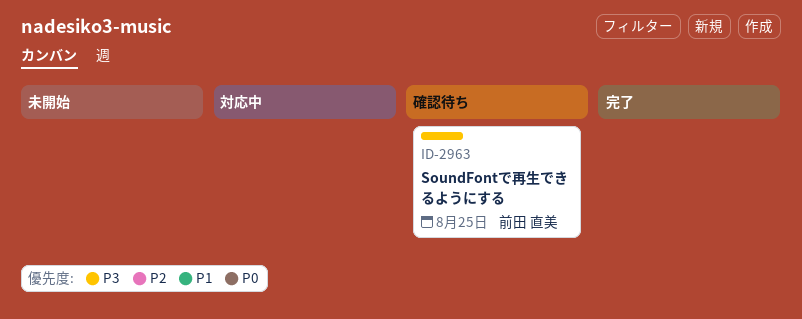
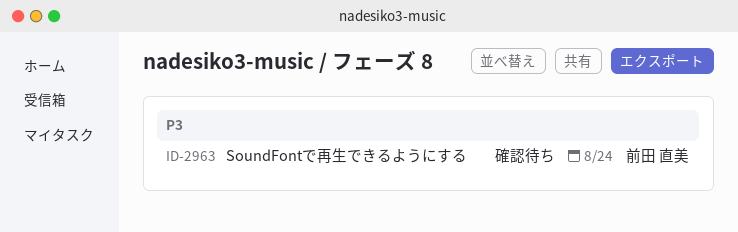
ID-2963, due: Aug 25 -> Aug 24

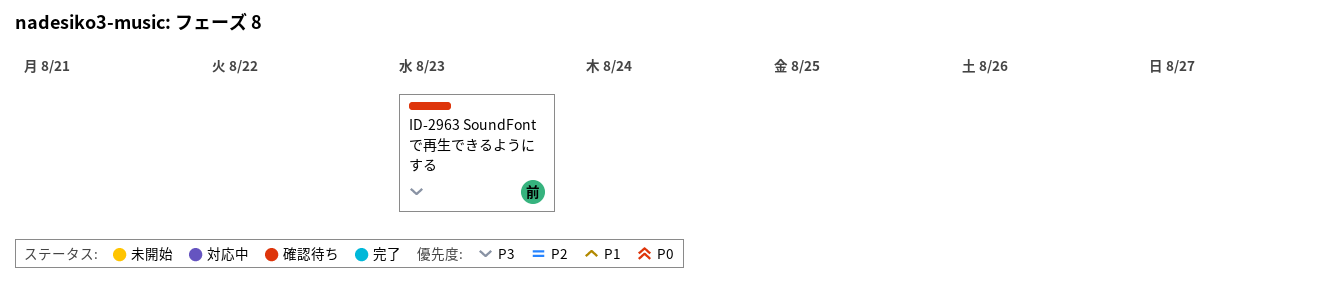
ID-2963, due: Aug 24 -> Aug 23

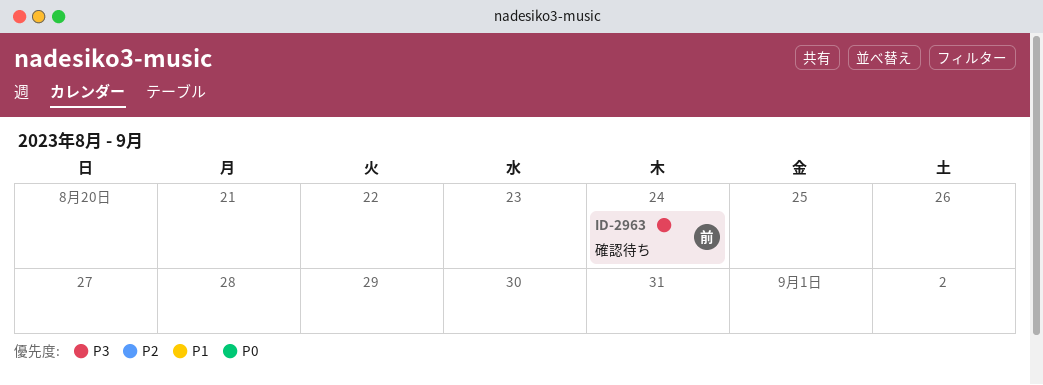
ID-2963, due: Aug 23 -> Aug 24

